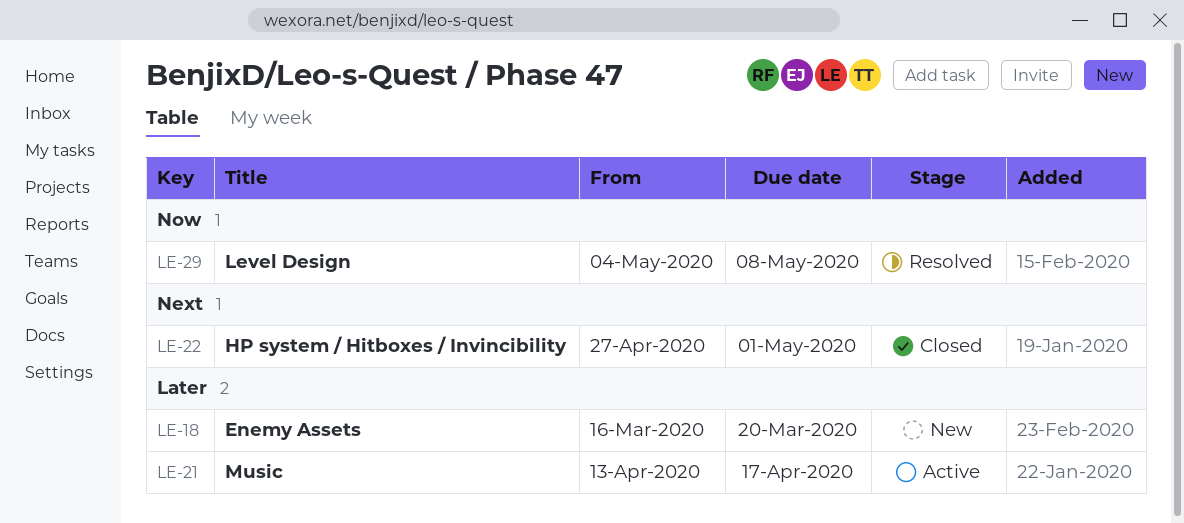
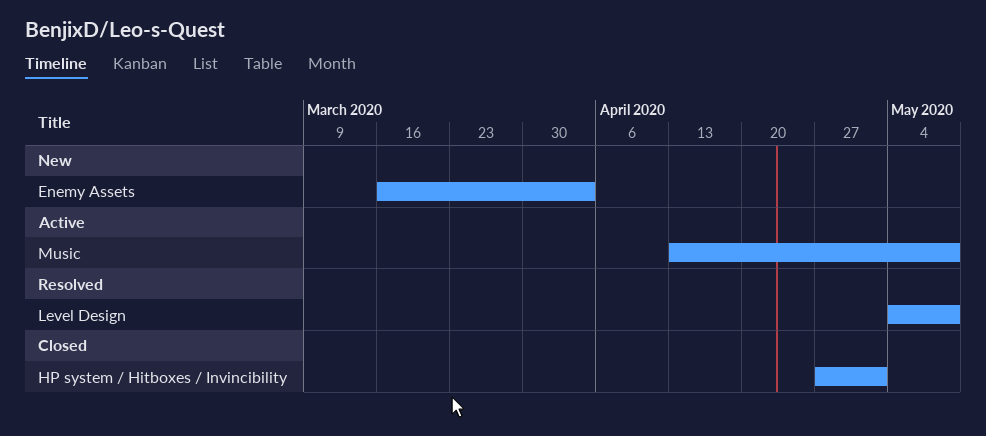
Enemy Assets, due: Mar 20 -> Apr 3
Music, due: Apr 17 -> May 8

